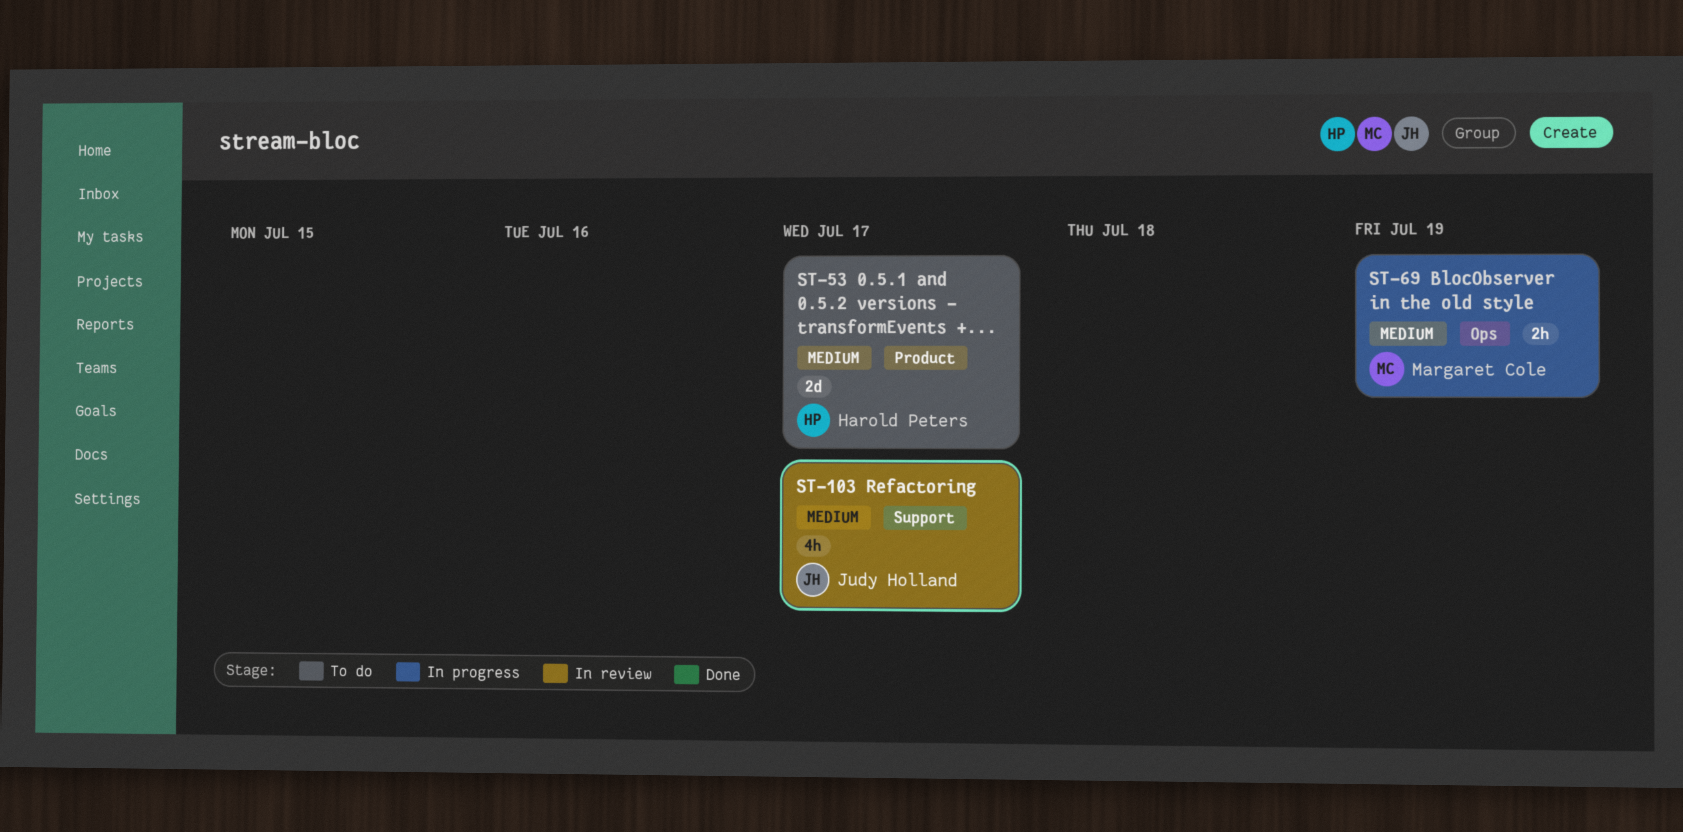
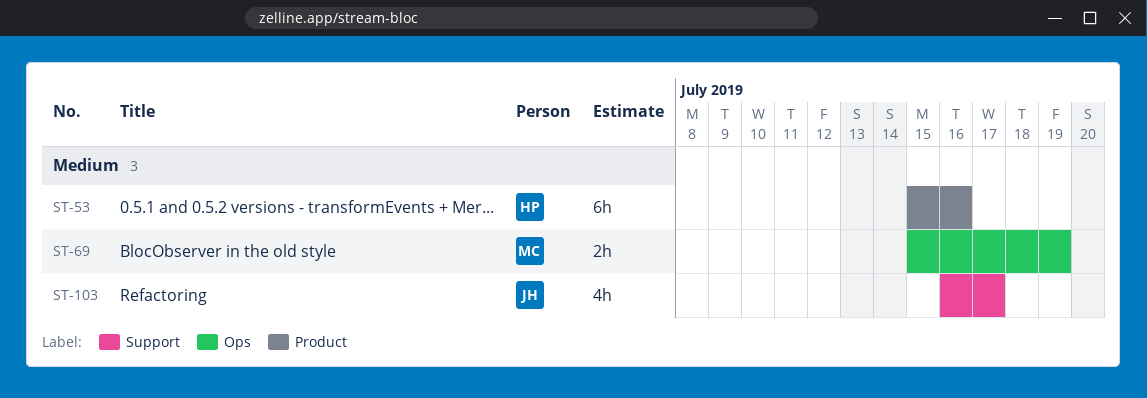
ST-53, estimate: 2d -> 6h
ST-53, due: Jul 17 -> Jul 16

